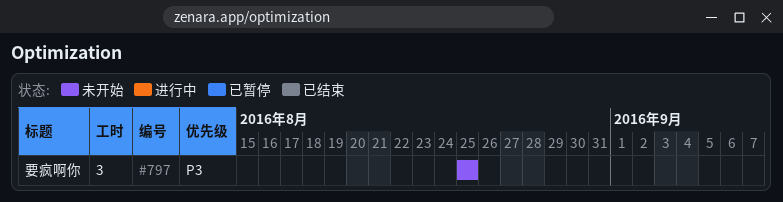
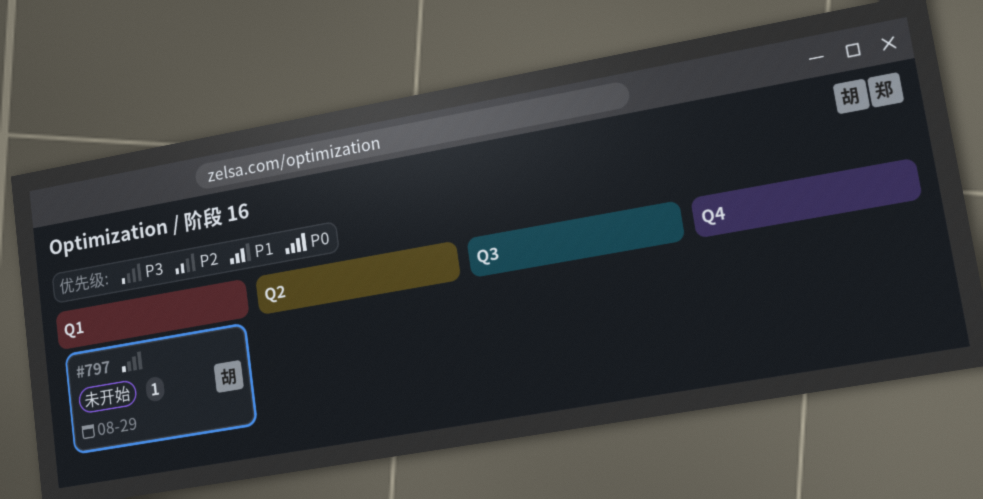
#797, estimate: 3 -> 1
#797, due: Aug 25 -> Aug 29

